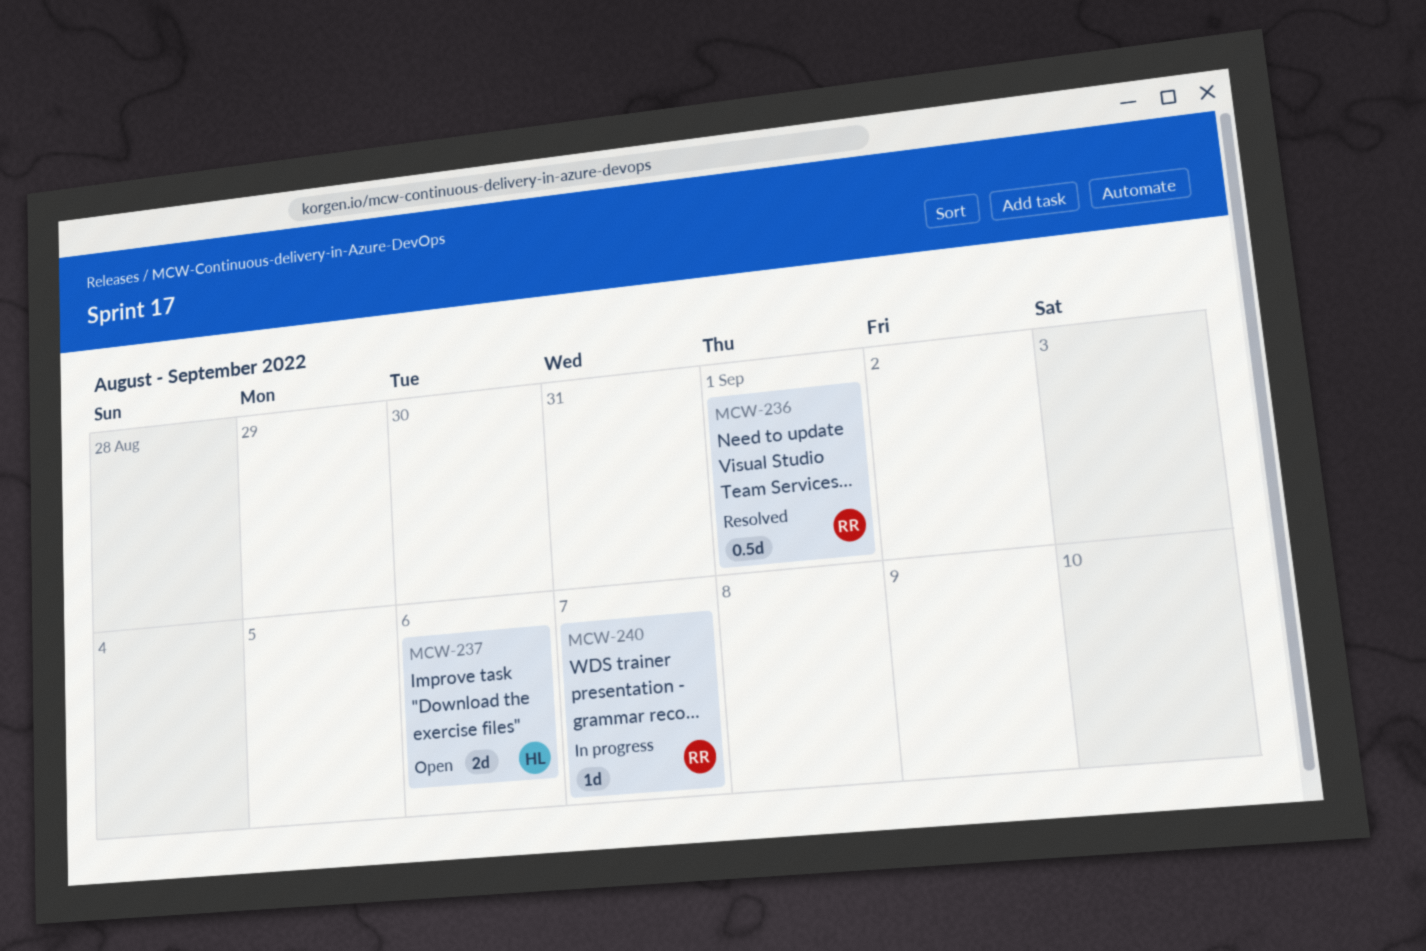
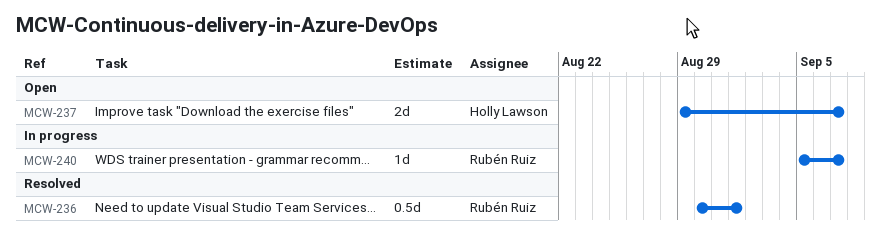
MCW-237, due: Sep 6 -> Sep 7

